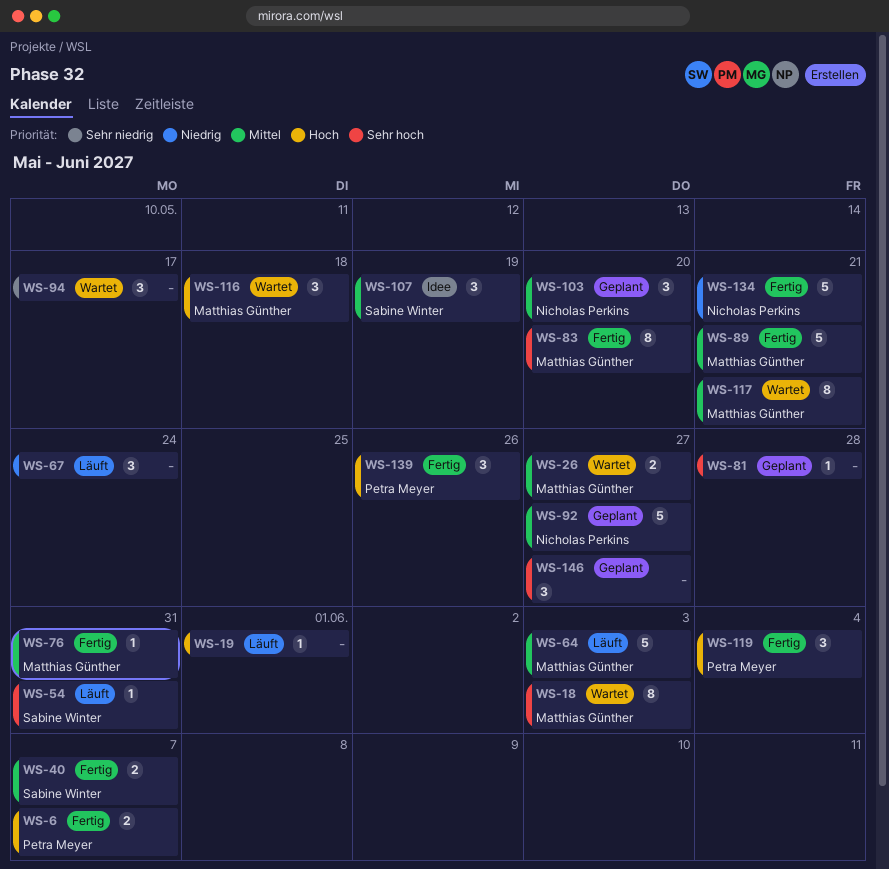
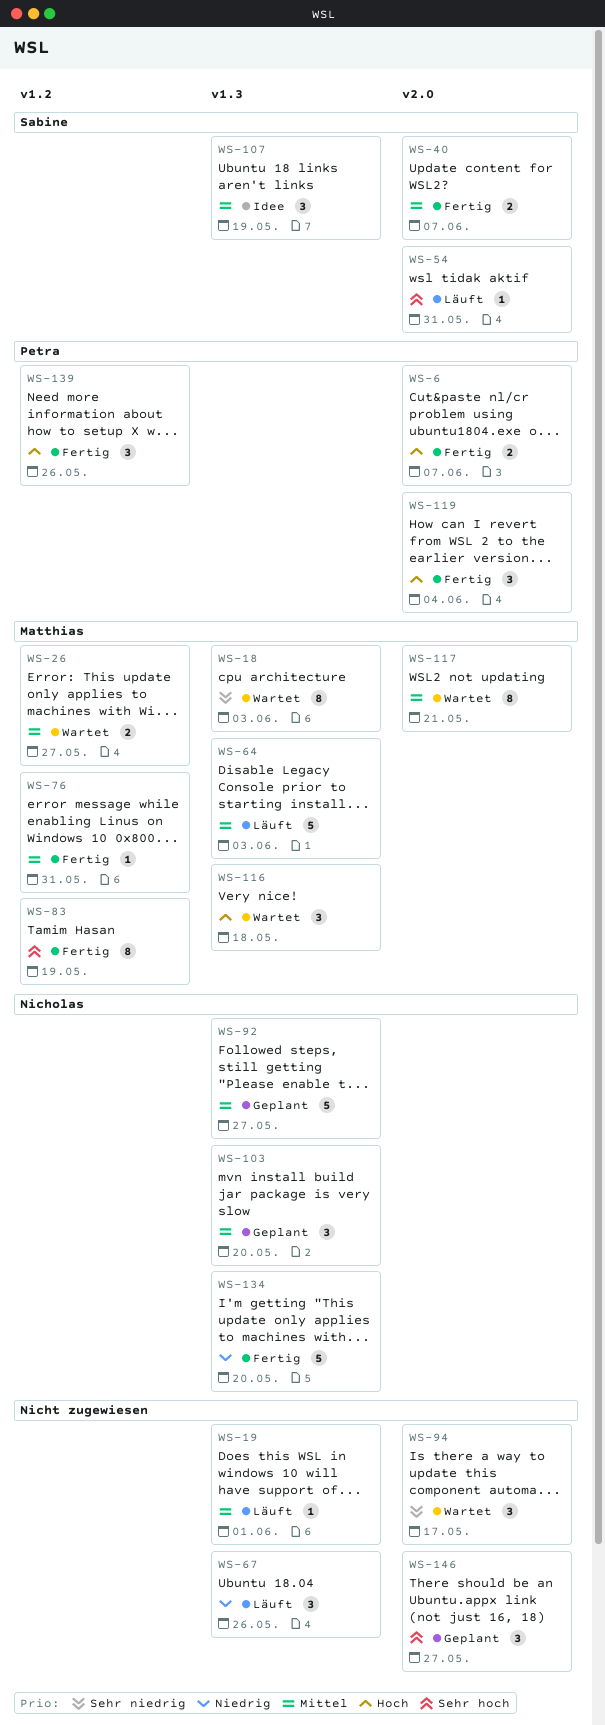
WS-18, priority: Sehr hoch -> Sehr niedrig
WS-19, priority: Hoch -> Mittel
WS-67, due: May 24 -> May 26
WS-81: present -> none
WS-83, due: May 20 -> May 19
WS-89: present -> none
WS-134, due: May 21 -> May 20

